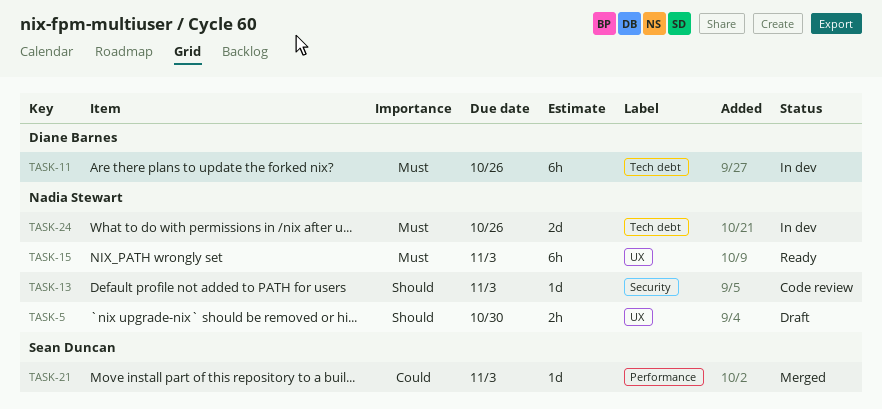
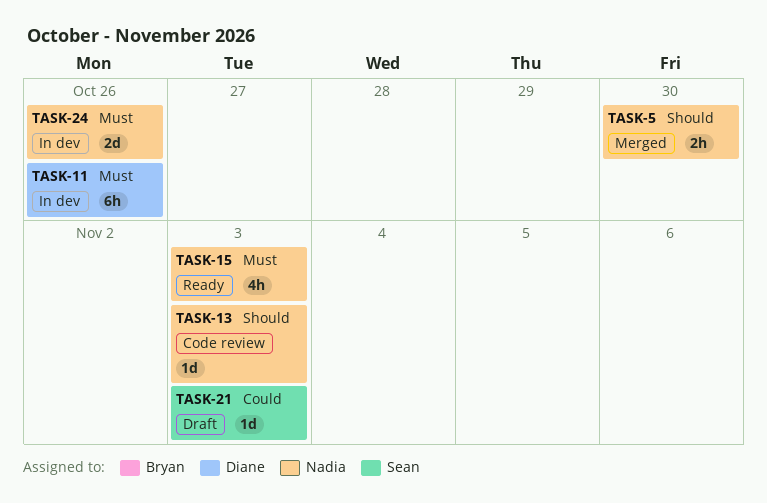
TASK-5, status: Draft -> Merged
TASK-15, estimate: 6h -> 4h
TASK-21, status: Merged -> Draft

